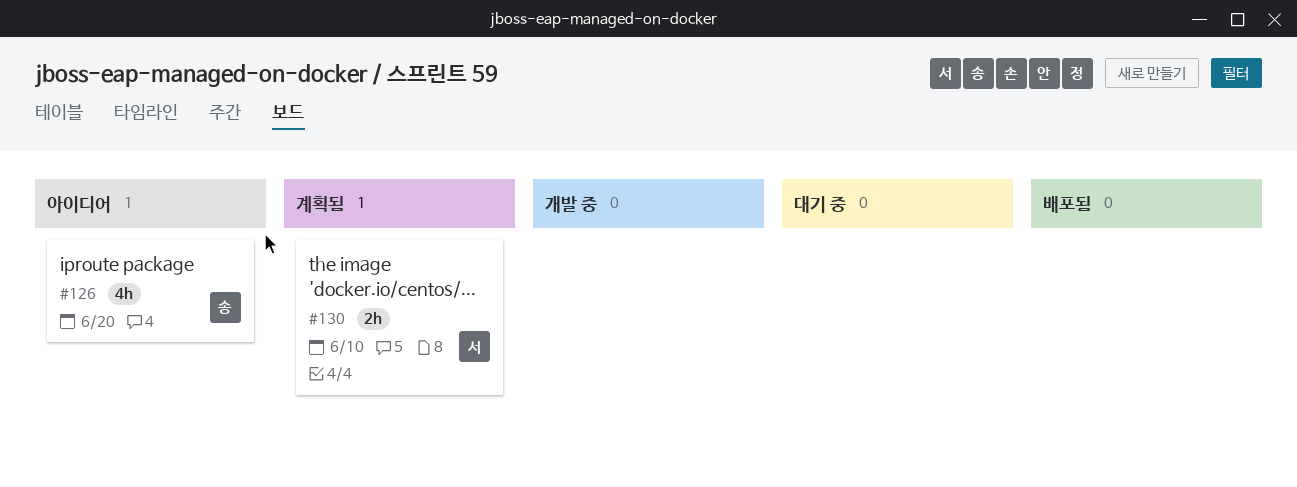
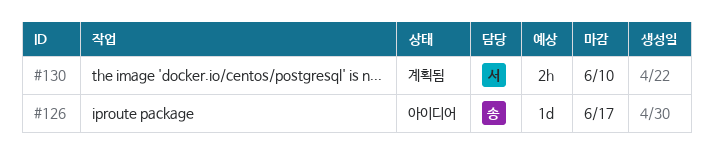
#126, estimate: 4h -> 1d
#126, due: Jun 20 -> Jun 17

